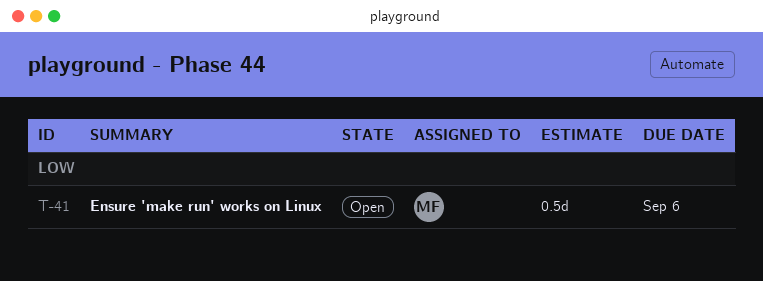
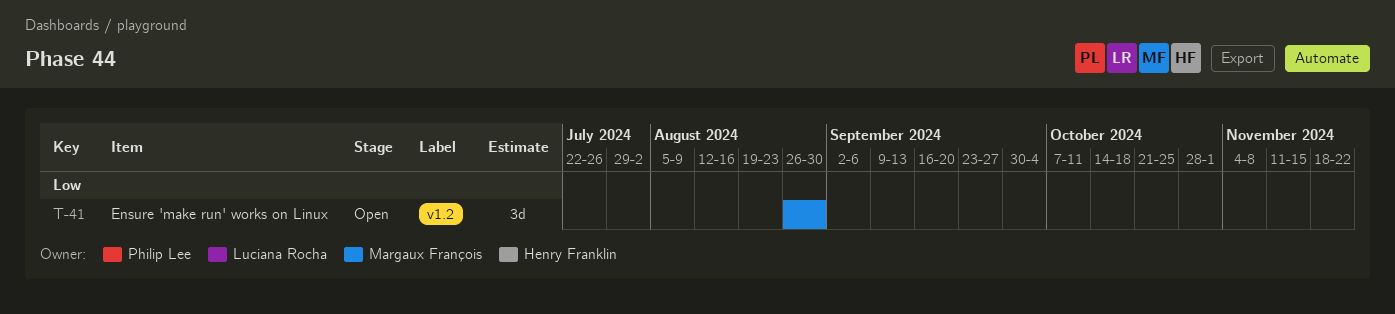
T-41, estimate: 0.5d -> 3d
T-41, due: Sep 6 -> Aug 30

